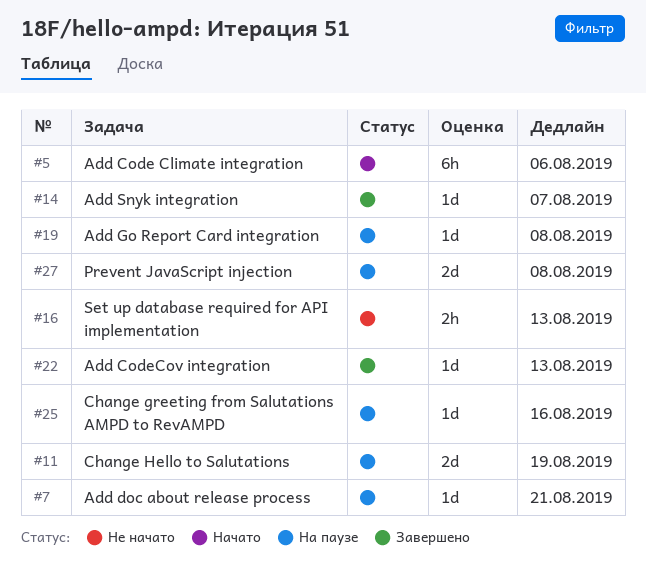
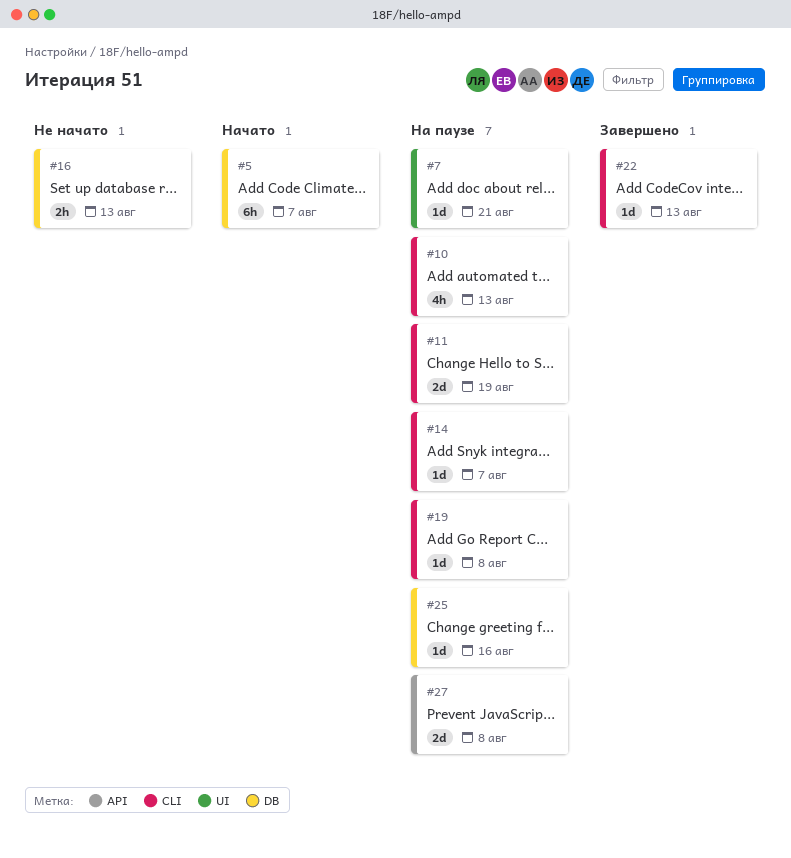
#5, due: Aug 6 -> Aug 7
#10: none -> present
#14, status: Завершено -> На паузе

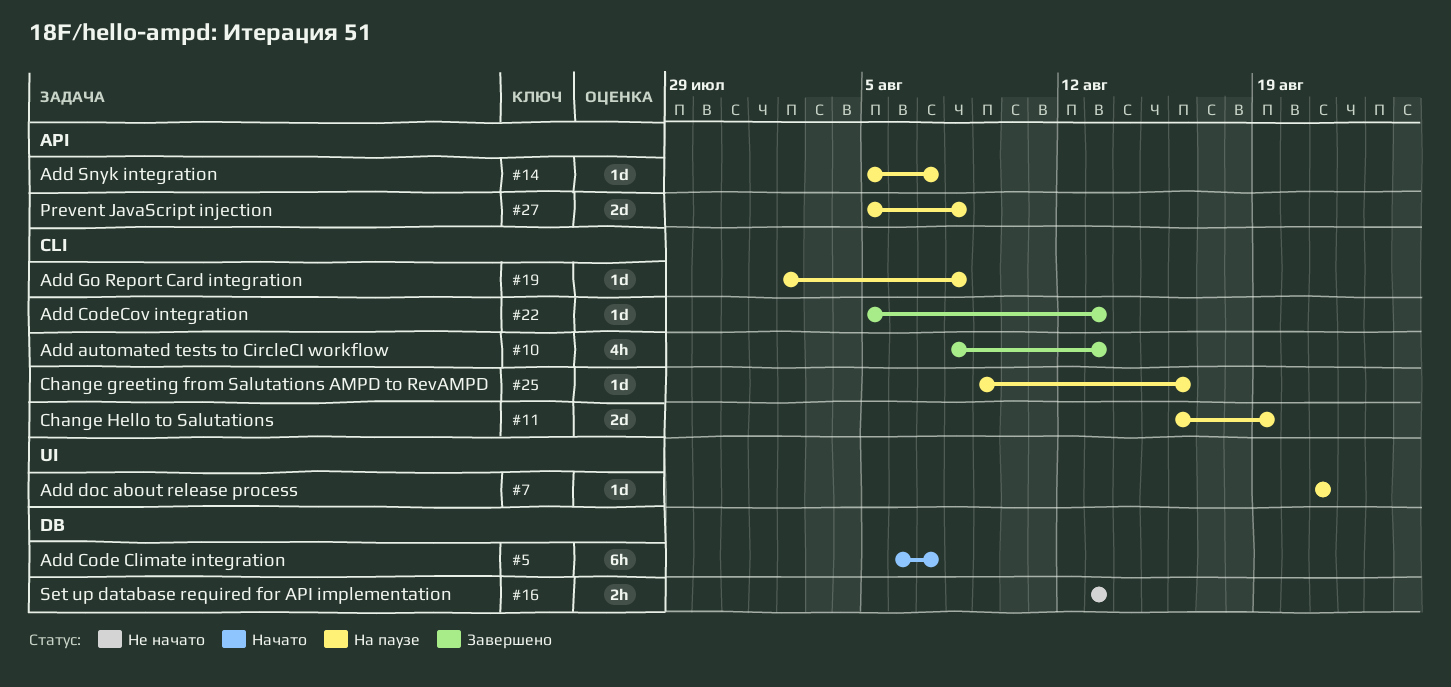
#10, status: На паузе -> Завершено
#14, label: CLI -> API
#25, label: DB -> CLI

